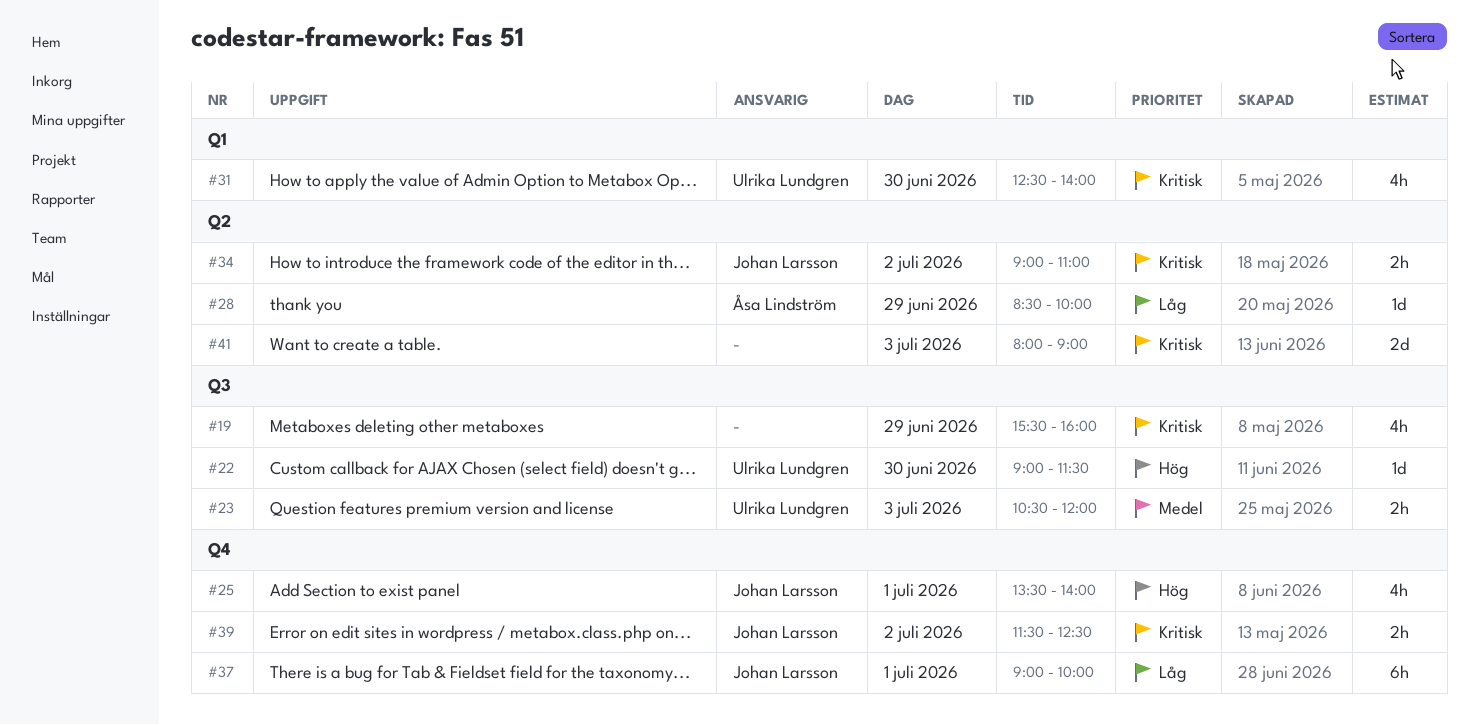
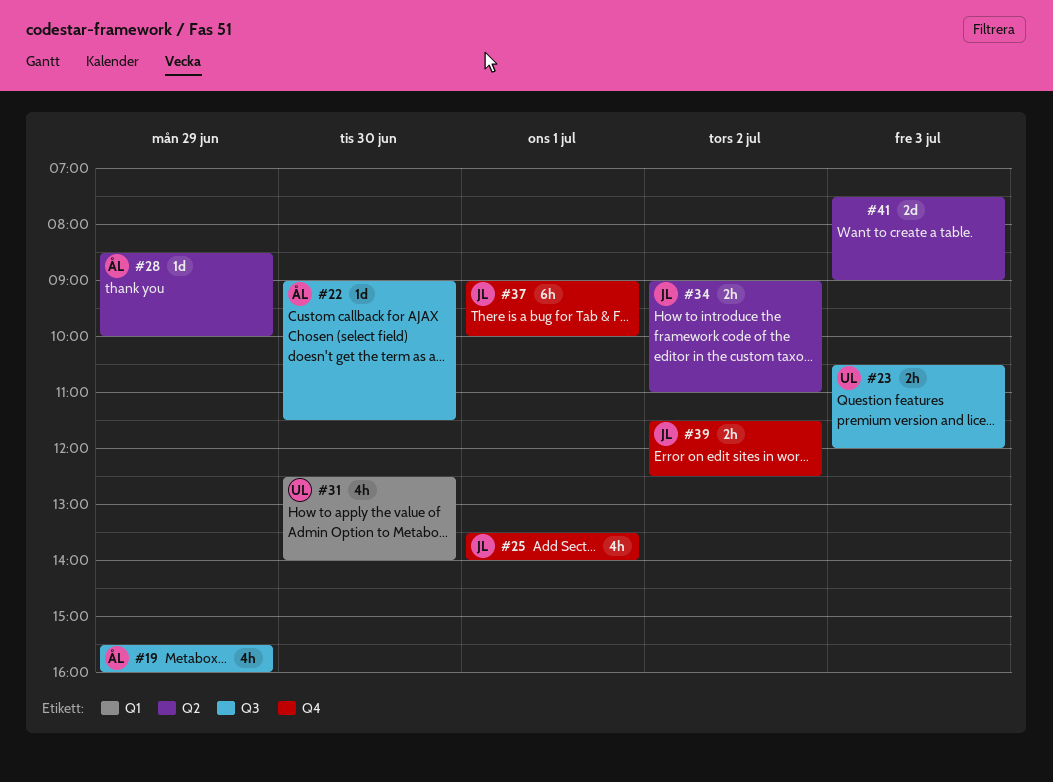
#19, owner: none -> Åsa Lindström
#22, owner: Ulrika Lundgren -> Åsa Lindström
#41, begins: 08:00 -> 07:30

